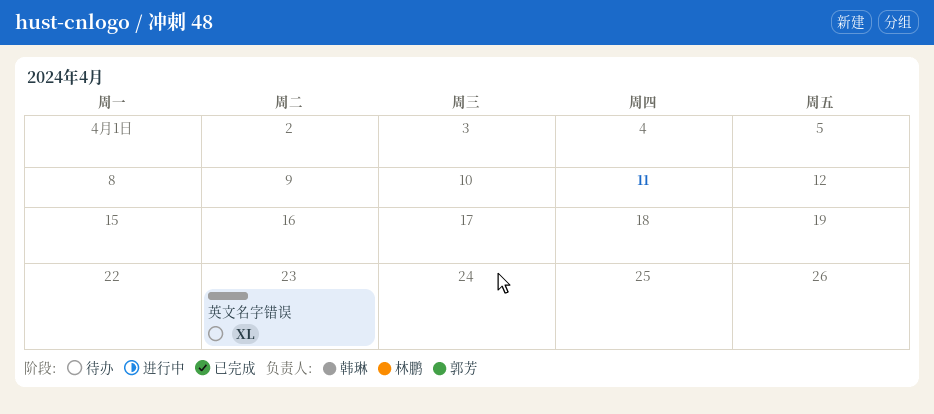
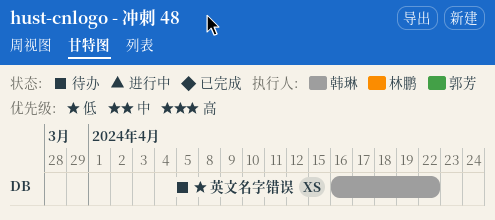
英文名字错误, estimate: XL -> XS
英文名字错误, due: Apr 23 -> Apr 22

